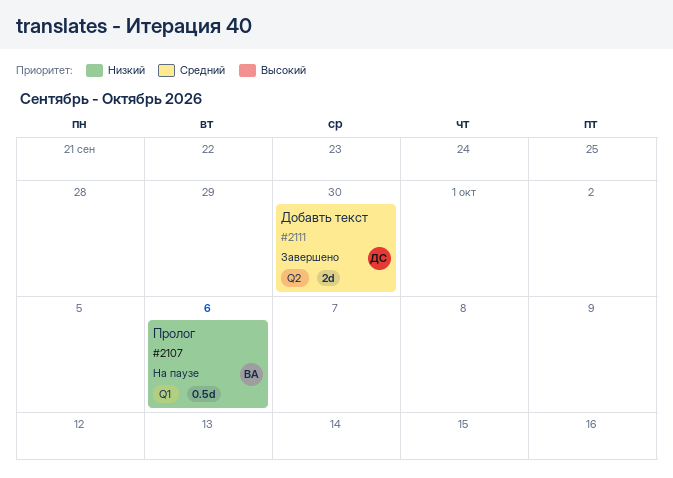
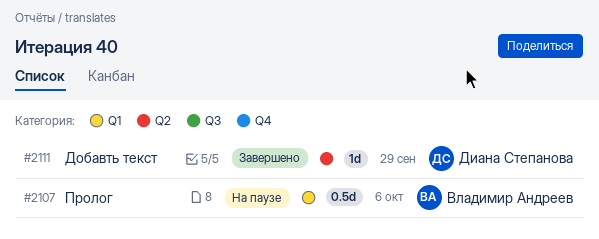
#2111, estimate: 2d -> 1d
#2111, due: Sep 30 -> Sep 29

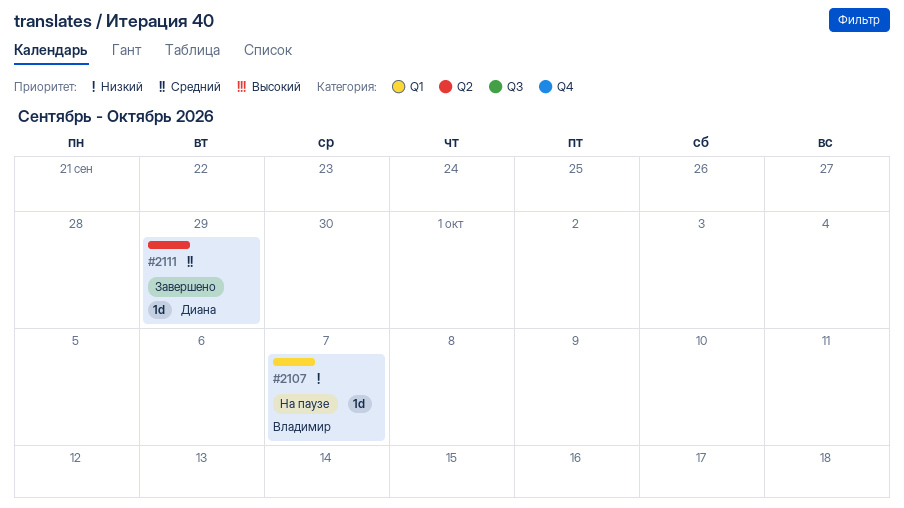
#2107, estimate: 0.5d -> 1d
#2107, due: Oct 6 -> Oct 7

